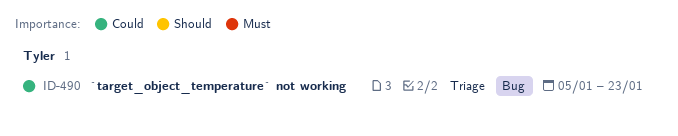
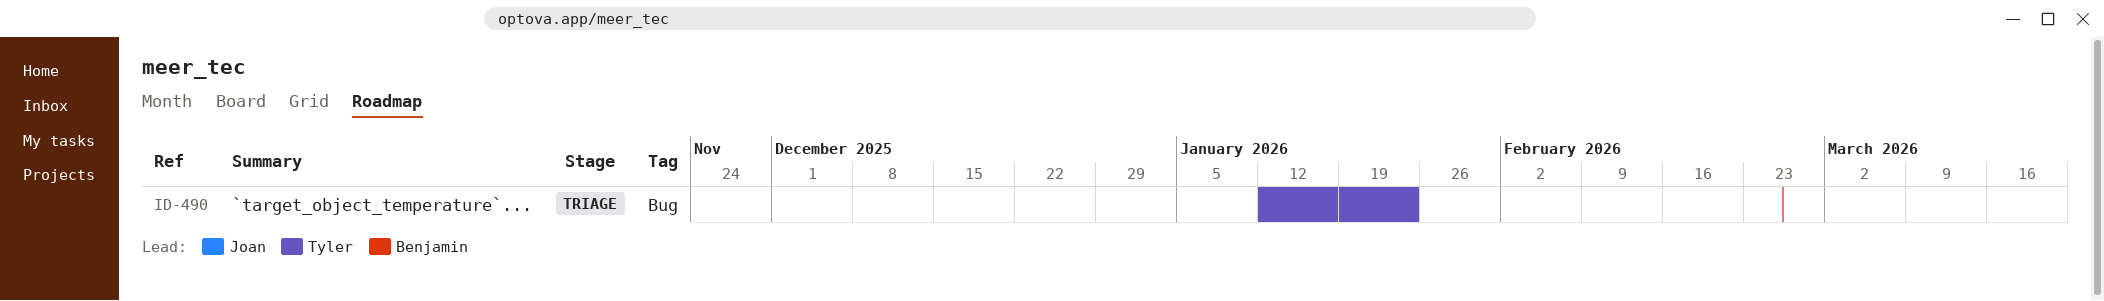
ID-490, start: Jan 5 -> Jan 12

